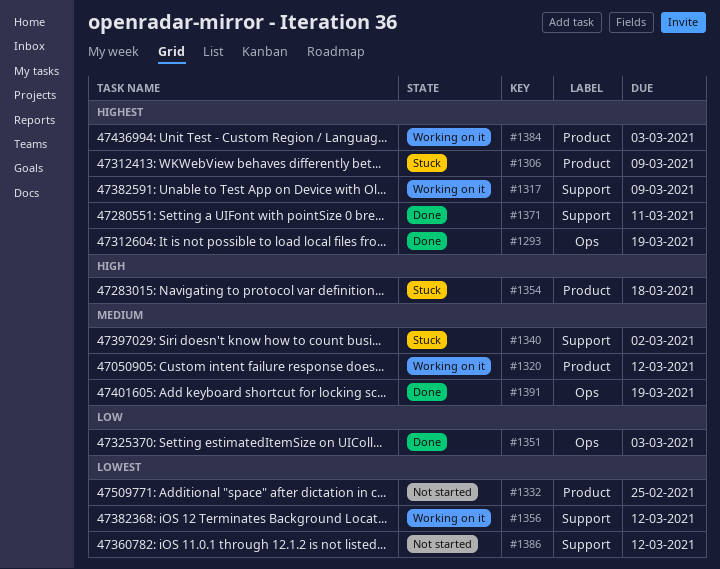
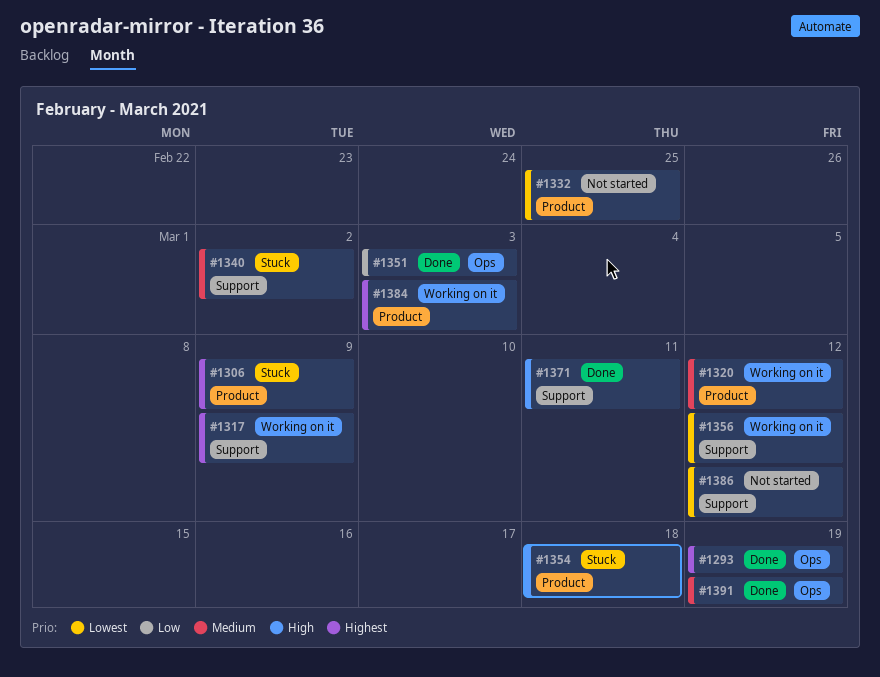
#1371, priority: Highest -> High

